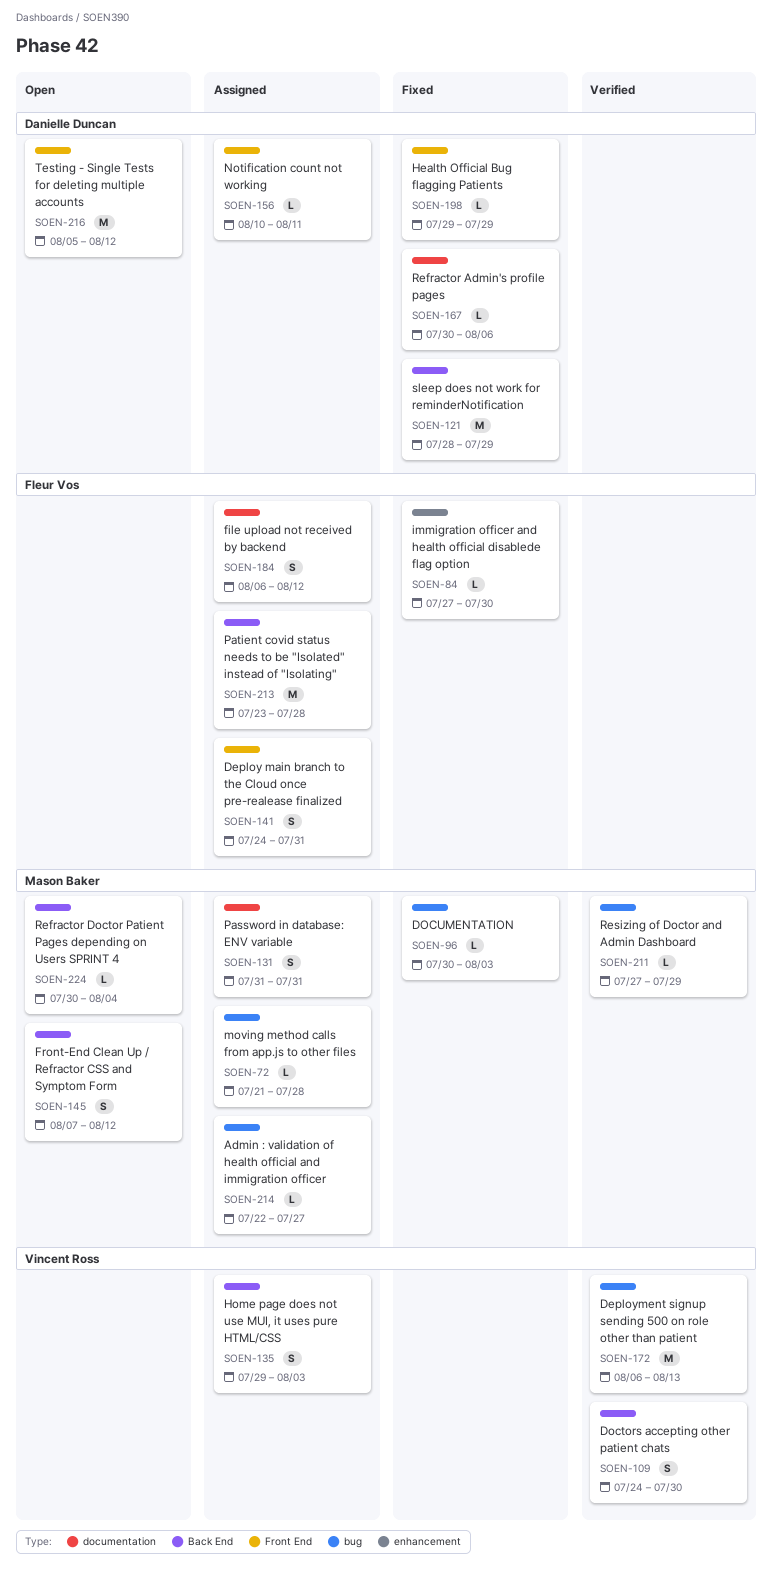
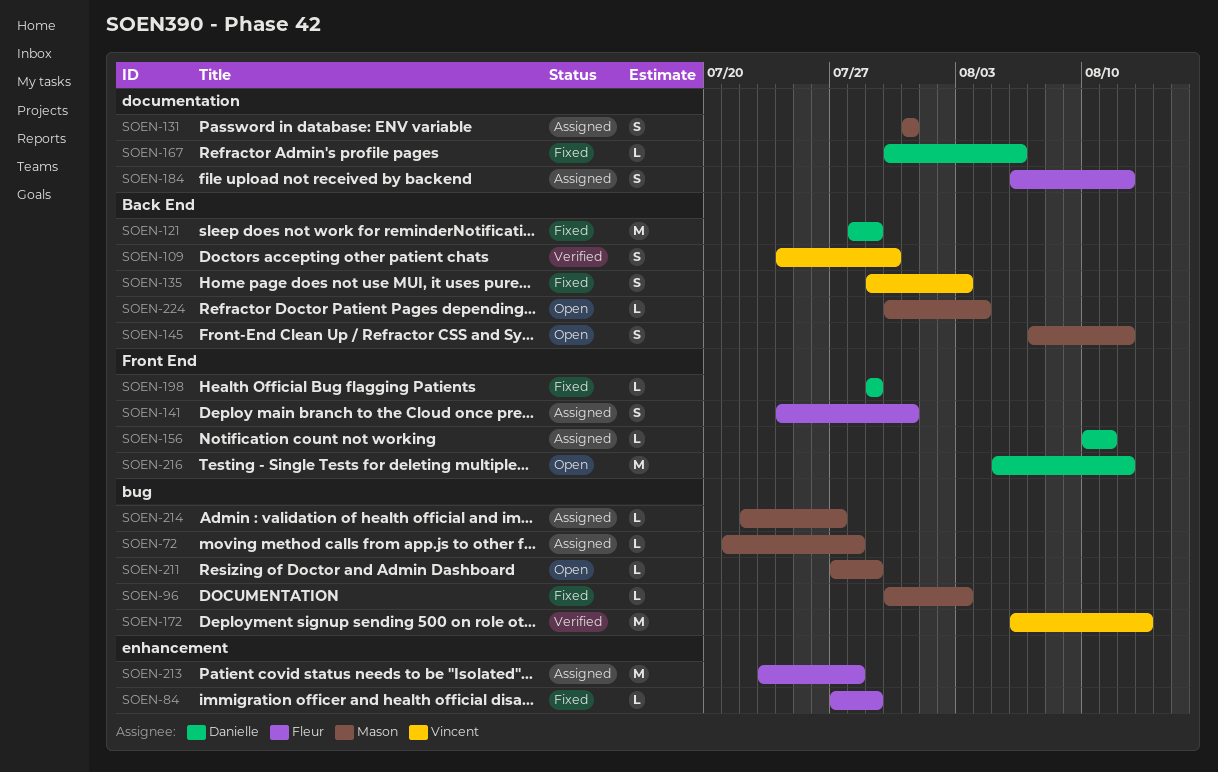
SOEN-84, due: Jul 30 -> Jul 29
SOEN-135, status: Assigned -> Fixed
SOEN-211, status: Verified -> Open
SOEN-213, label: Back End -> enhancement

